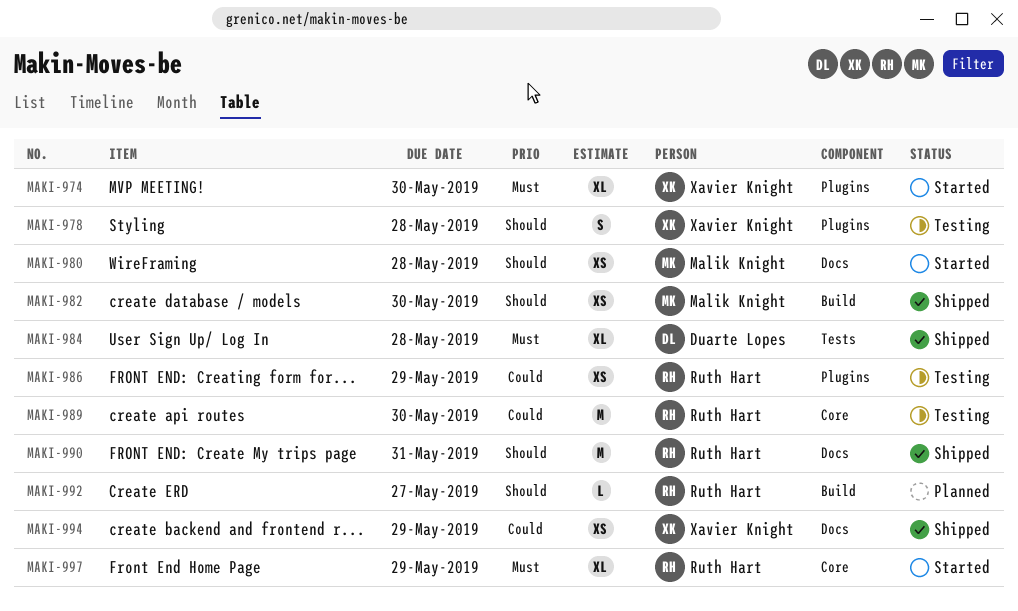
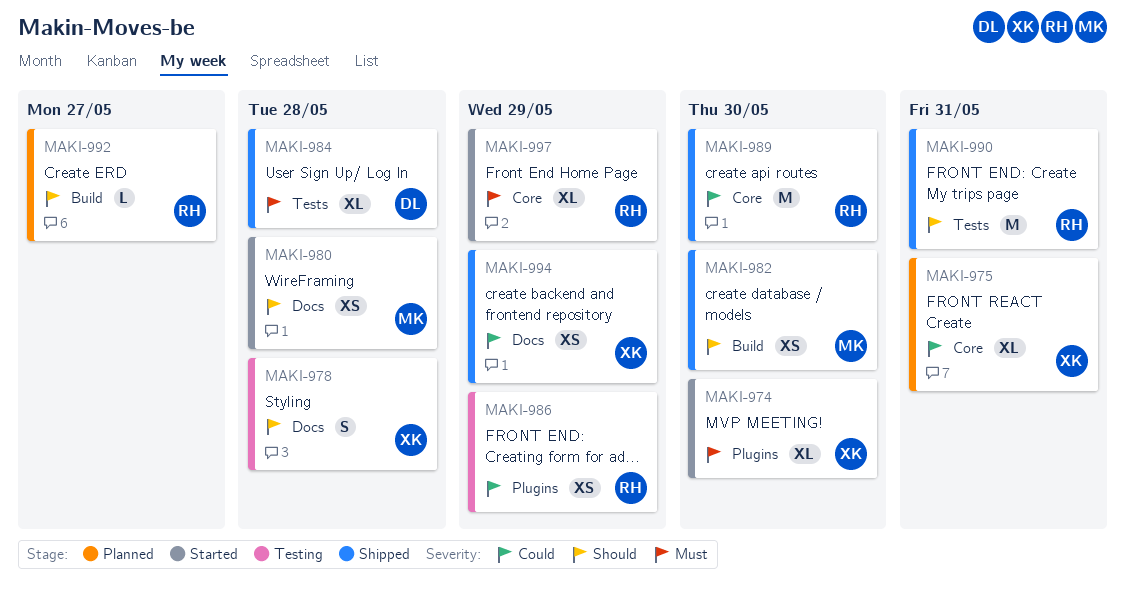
MAKI-975: none -> present
MAKI-978, label: Plugins -> Docs
MAKI-989, status: Testing -> Shipped
MAKI-990, label: Docs -> Tests

